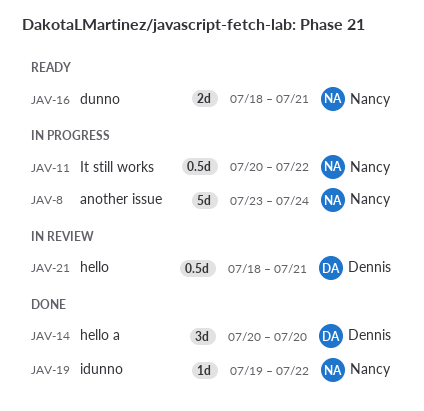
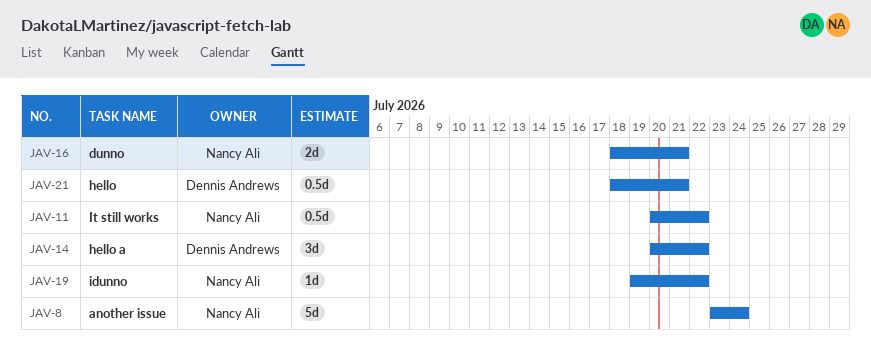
JAV-14, due: Jul 20 -> Jul 22

